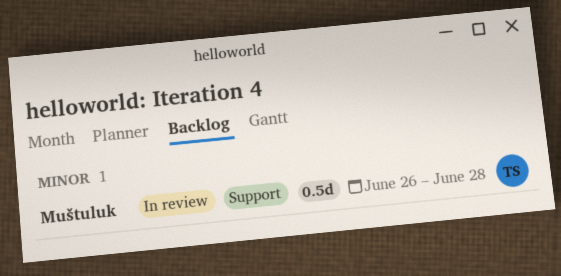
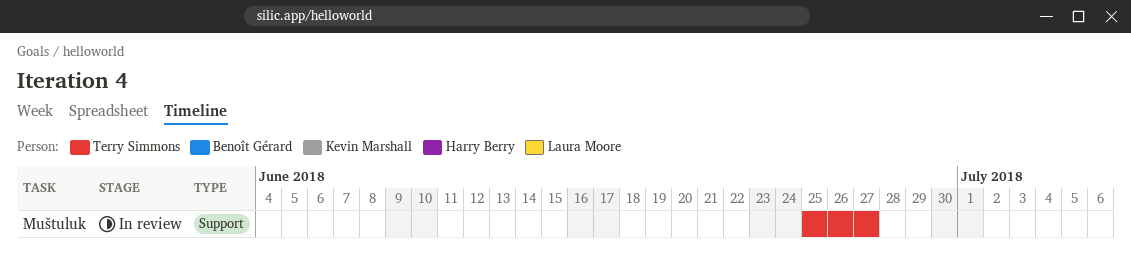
Muštuluk, start: Jun 26 -> Jun 25
Muštuluk, due: Jun 28 -> Jun 27

